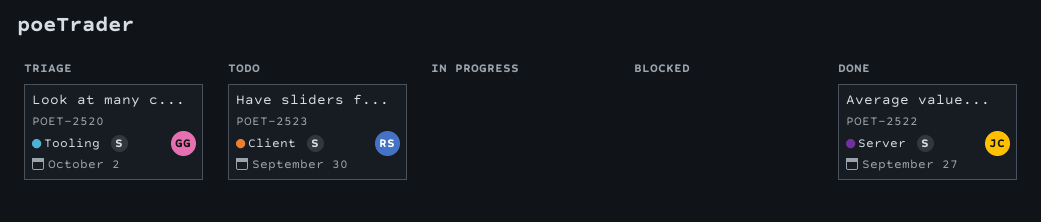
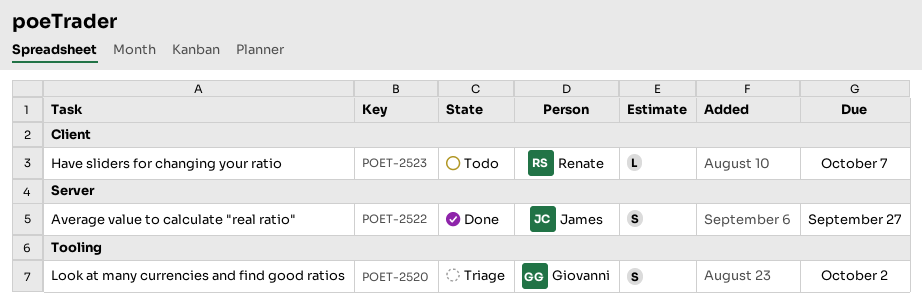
POET-2523, estimate: S -> L
POET-2523, due: Sep 30 -> Oct 7

